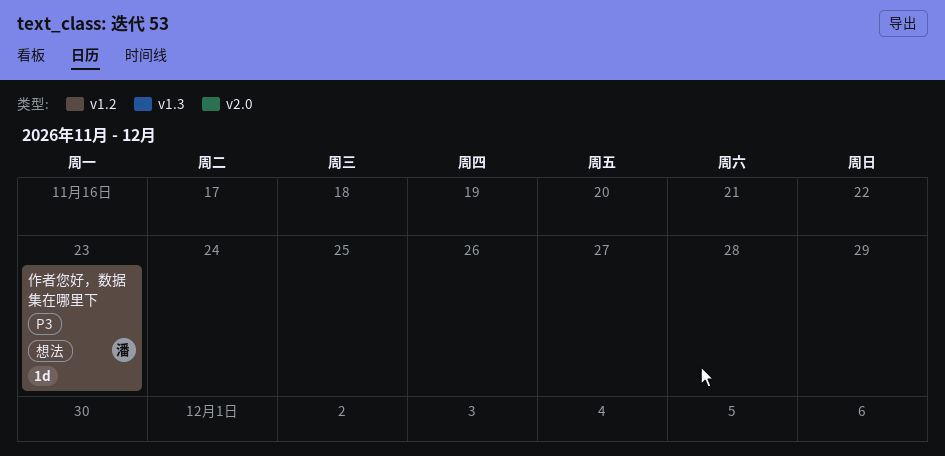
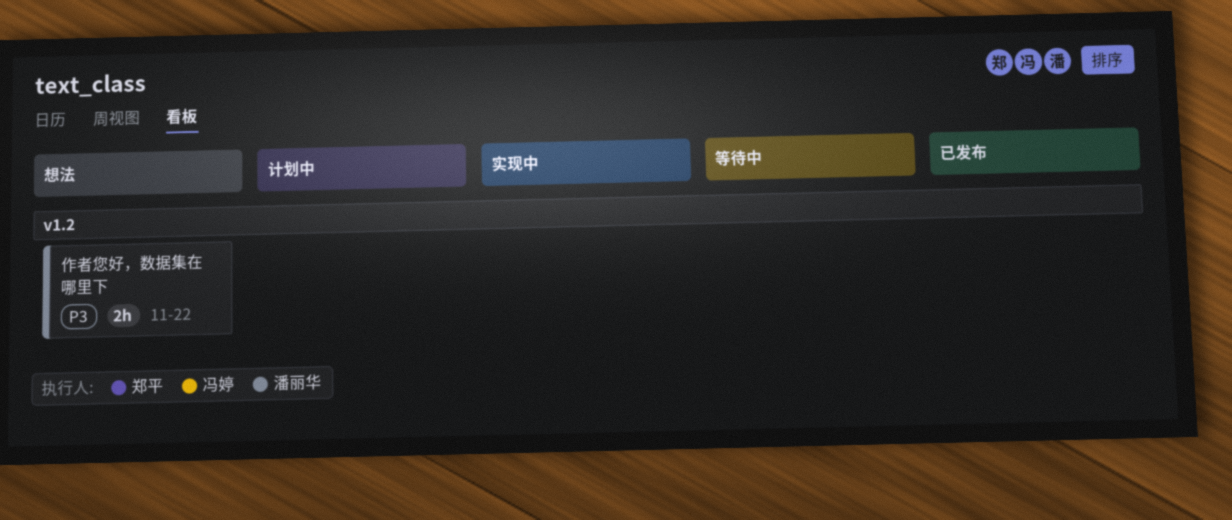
作者您好，数据集在哪里下, estimate: 1d -> 2h
作者您好，数据集在哪里下, due: Nov 23 -> Nov 22

